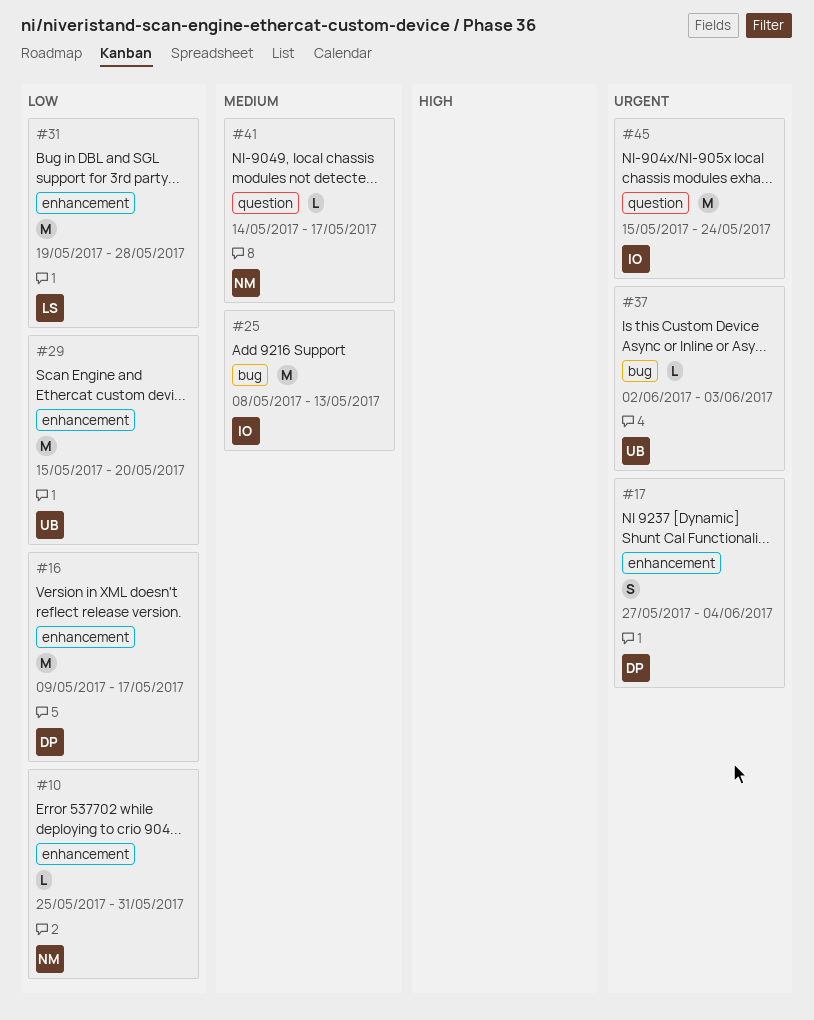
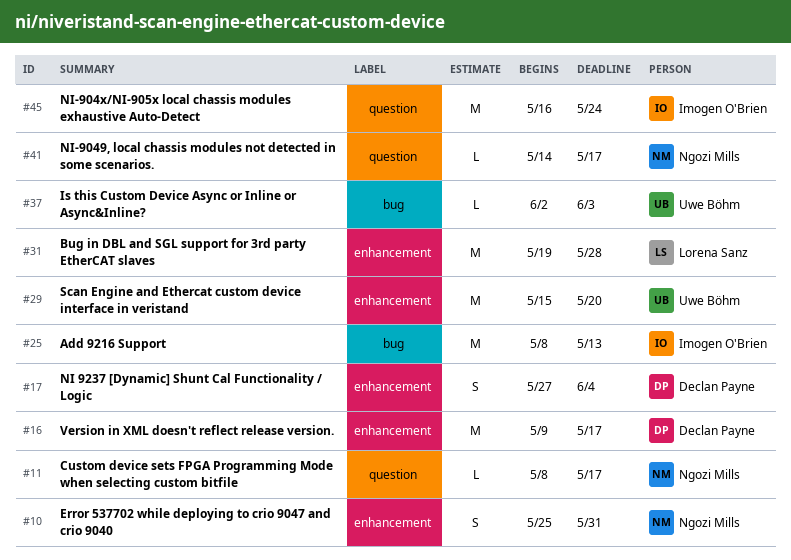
#10, estimate: L -> S
#11: none -> present
#45, start: May 15 -> May 16

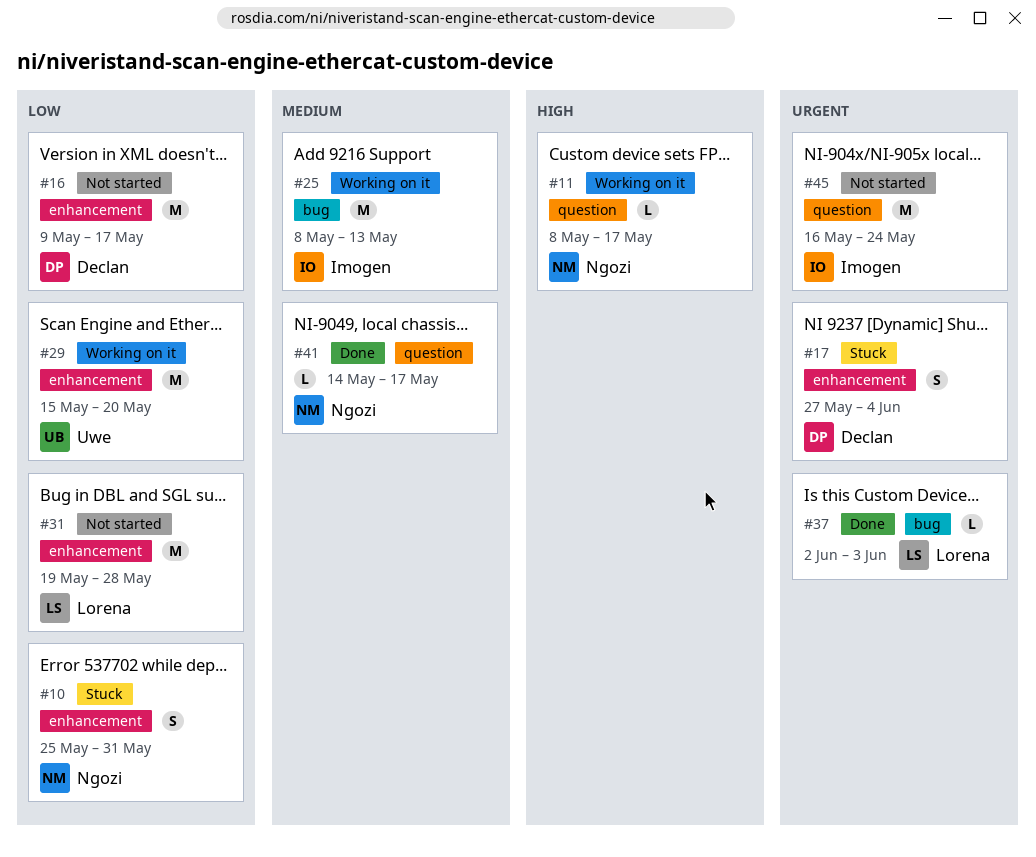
#37, owner: Uwe Böhm -> Lorena Sanz

